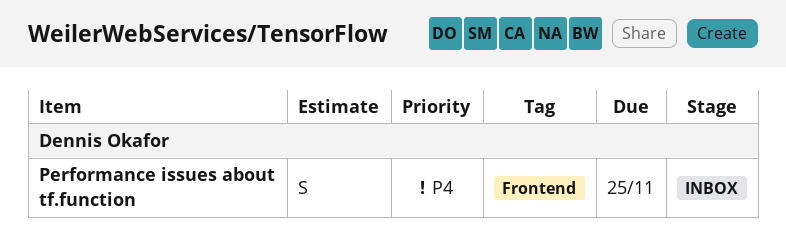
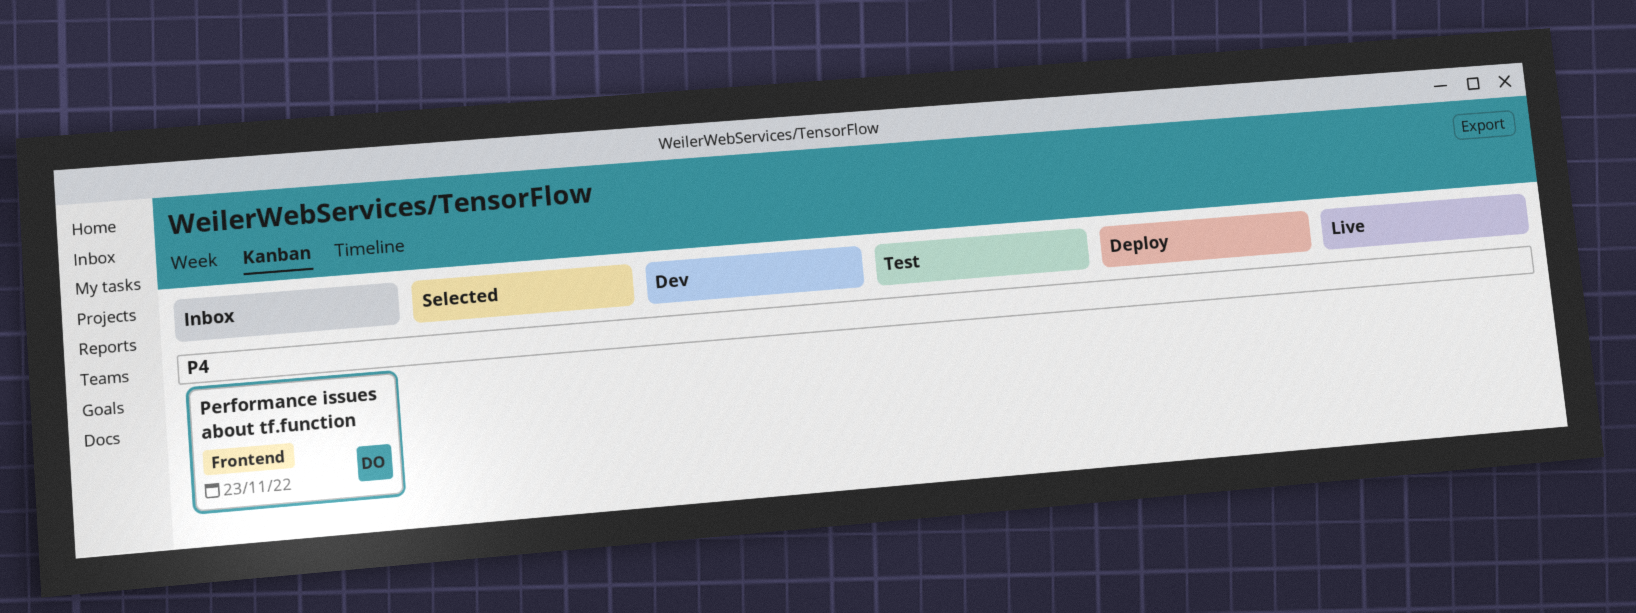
Performance issues about tf.function, due: Nov 25 -> Nov 23

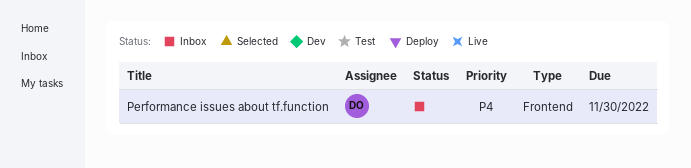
Performance issues about tf.function, due: Nov 23 -> Nov 30

